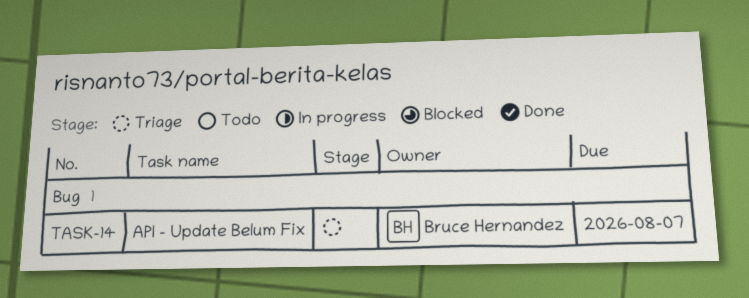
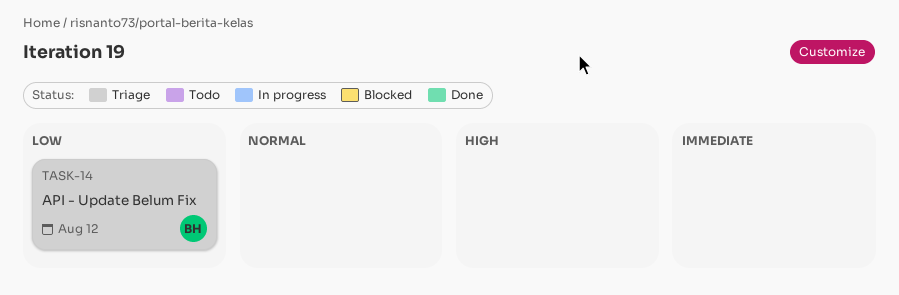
TASK-14, due: Aug 7 -> Aug 12

